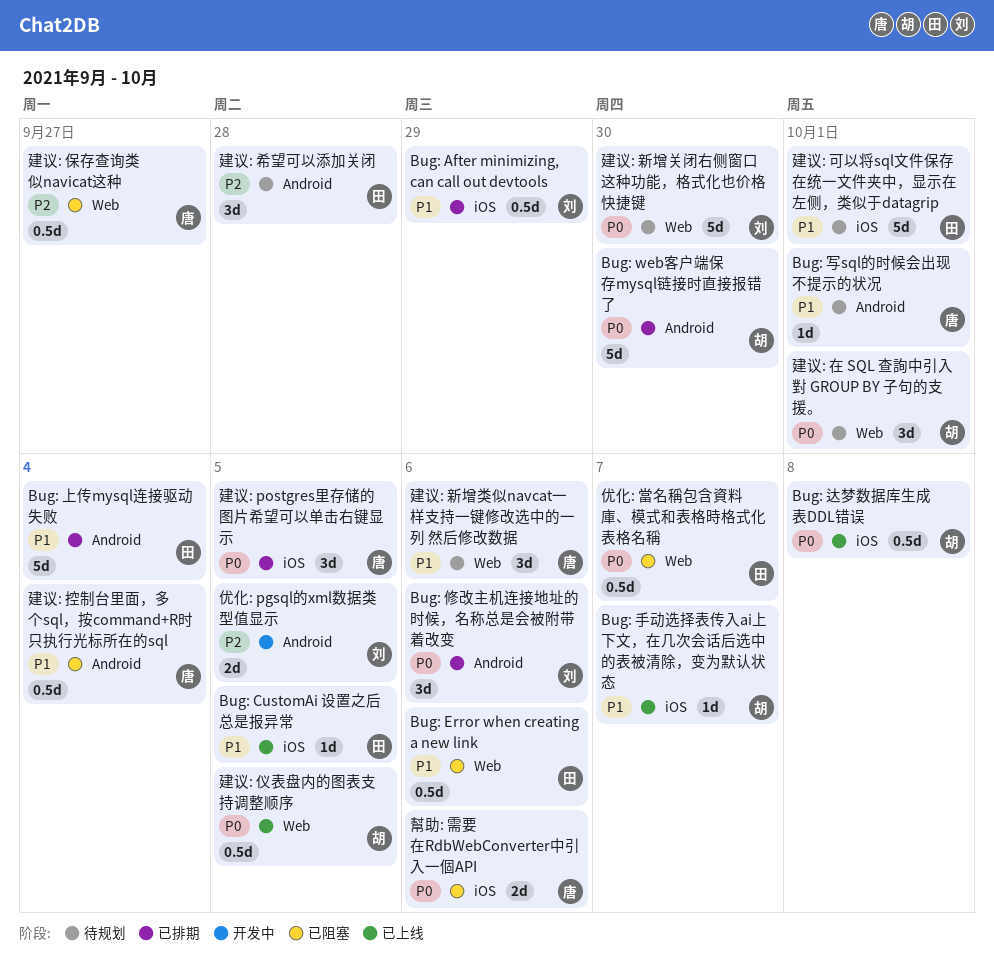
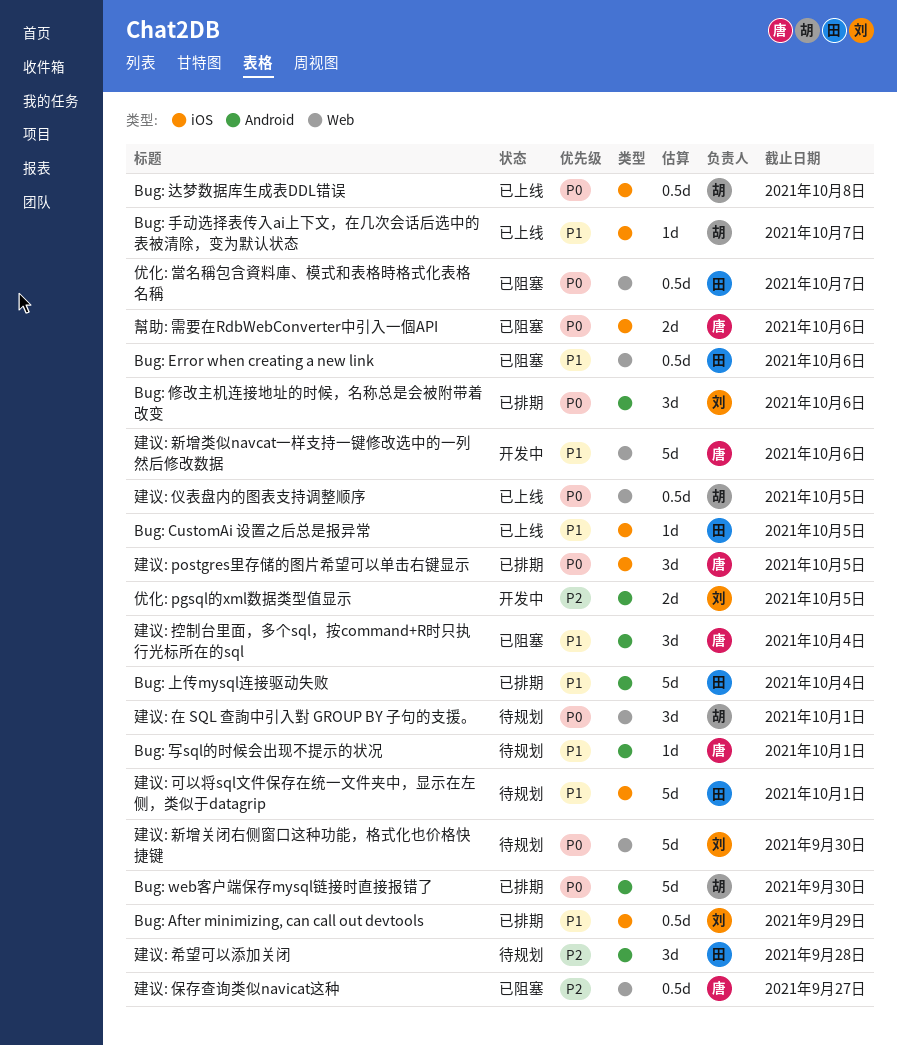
建议: 控制台里面，多个sql，按command+R时只执行光标所在的sql, estimate: 0.5d -> 3d
建议: 新增类似navcat一样支持一键修改选中的一列 然后修改数据, status: 待规划 -> 开发中
建议: 新增类似navcat一样支持一键修改选中的一列 然后修改数据, estimate: 3d -> 5d

